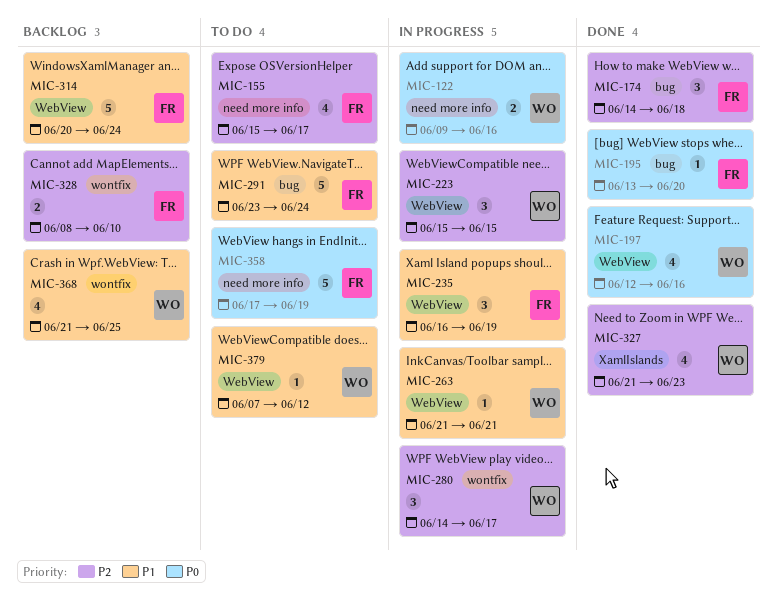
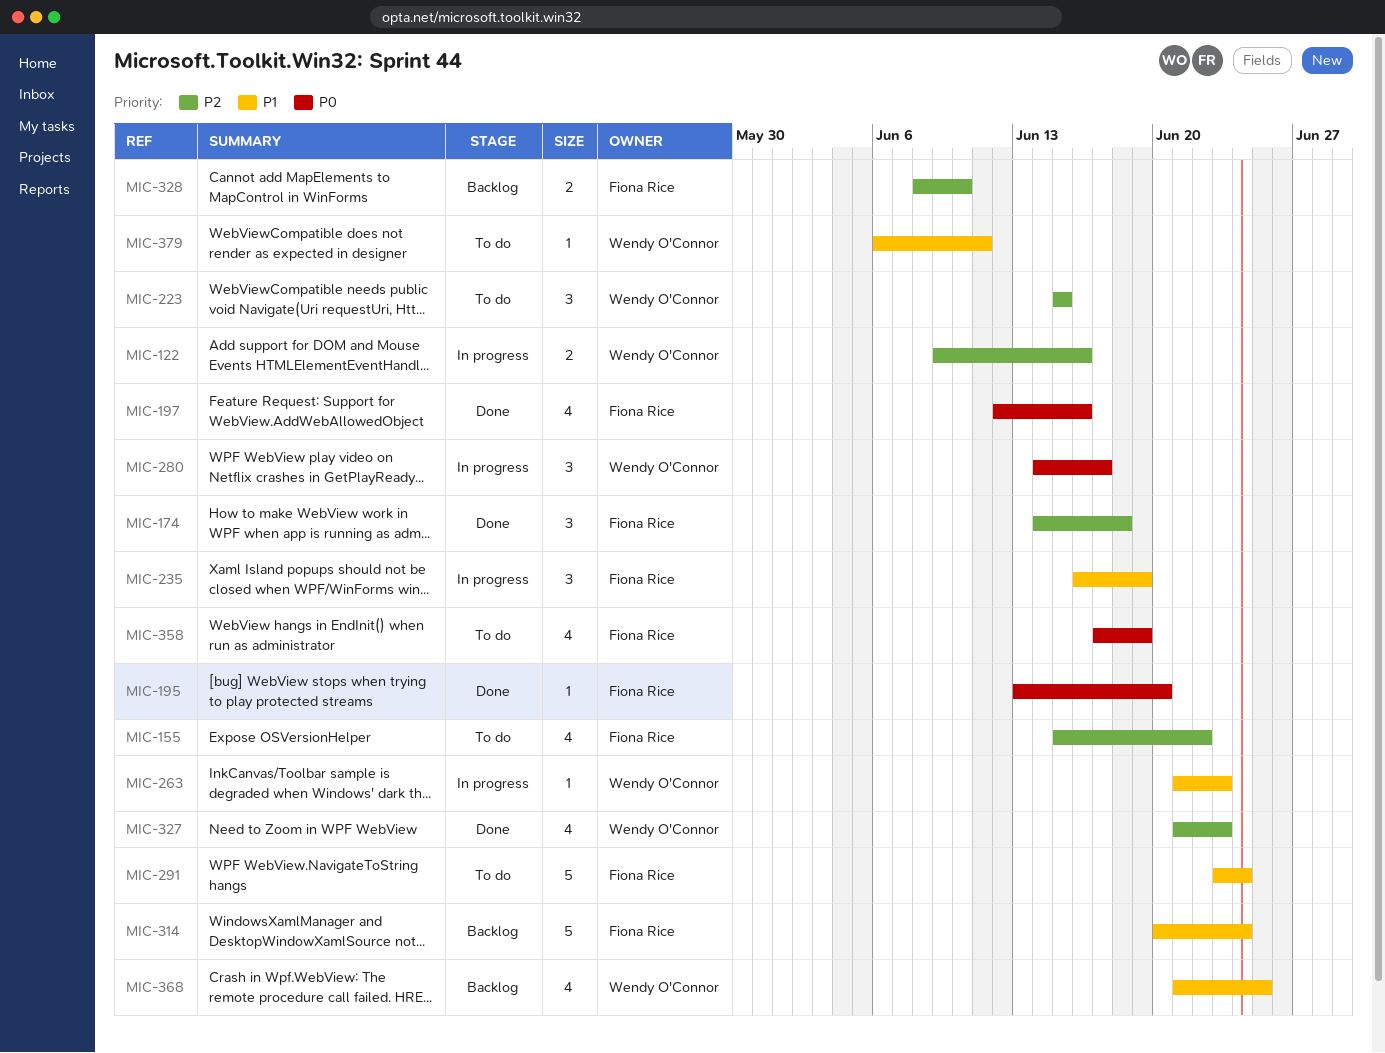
MIC-122, priority: P0 -> P2
MIC-155, due: Jun 17 -> Jun 22
MIC-197, owner: Wendy O'Connor -> Fiona Rice
MIC-223, status: In progress -> To do
MIC-263, due: Jun 21 -> Jun 23
MIC-280, priority: P2 -> P0
MIC-358, estimate: 5 -> 4
MIC-379, start: Jun 7 -> Jun 6
MIC-379, due: Jun 12 -> Jun 11

